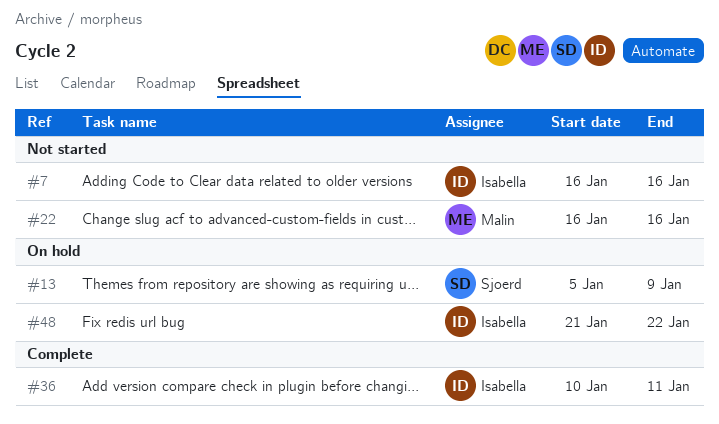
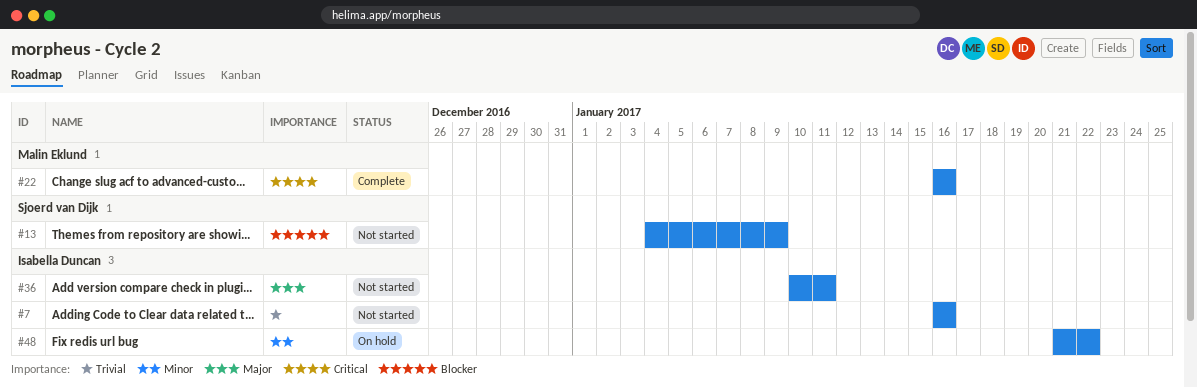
#13, status: On hold -> Not started
#13, start: Jan 5 -> Jan 4
#22, status: Not started -> Complete
#36, status: Complete -> Not started

